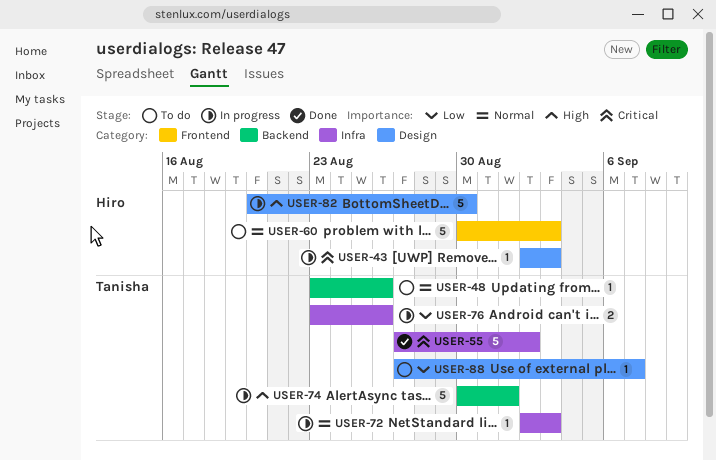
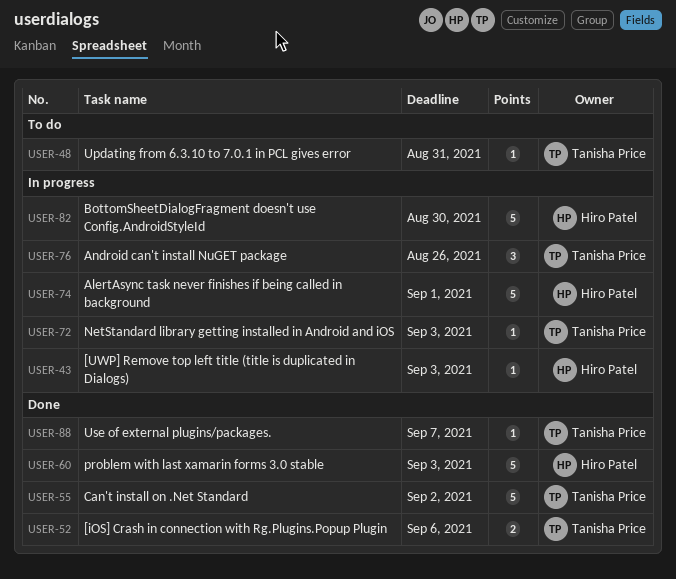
USER-48, due: Aug 26 -> Aug 31
USER-52: none -> present
USER-60, status: To do -> Done
USER-74, owner: Tanisha Price -> Hiro Patel
USER-76, estimate: 2 -> 3
USER-88, status: To do -> Done

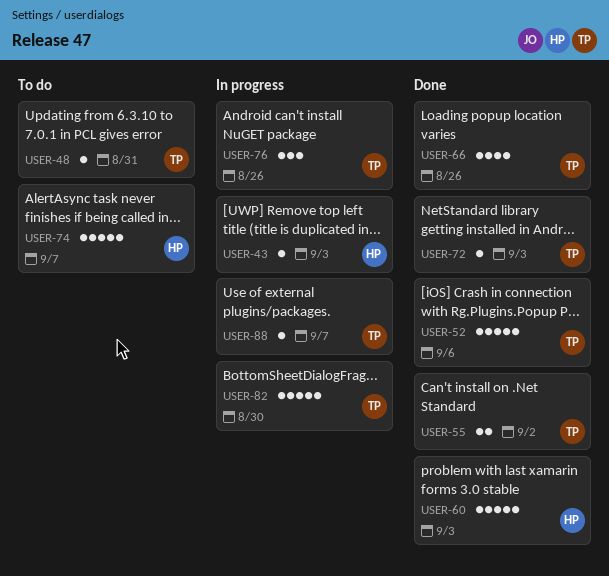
USER-52, estimate: 2 -> 5
USER-55, estimate: 5 -> 2
USER-66: none -> present
USER-72, status: In progress -> Done
USER-74, status: In progress -> To do
USER-74, due: Sep 1 -> Sep 7
USER-82, owner: Hiro Patel -> Tanisha Price
USER-88, status: Done -> In progress

